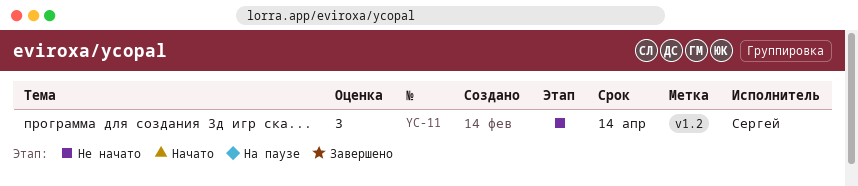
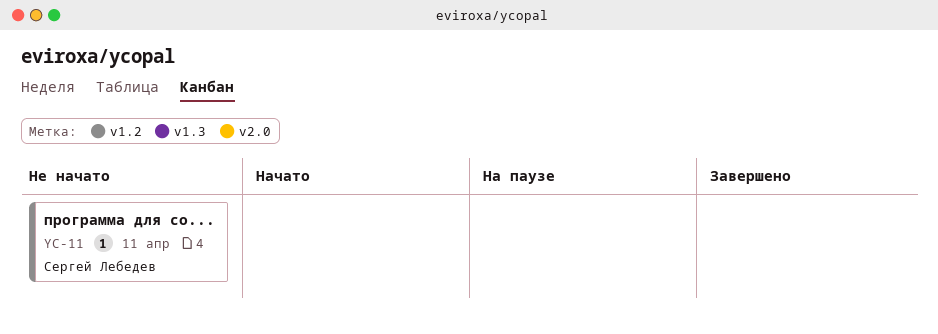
YC-11, estimate: 3 -> 1
YC-11, due: Apr 14 -> Apr 11

